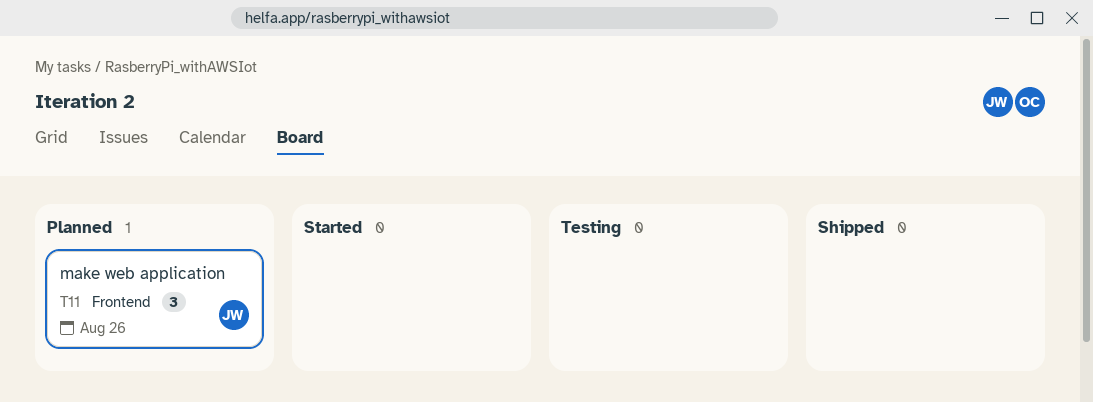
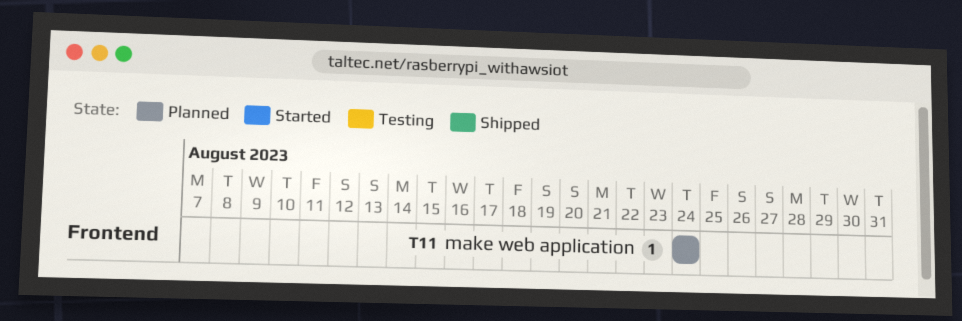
T11, estimate: 3 -> 1
T11, due: Aug 26 -> Aug 24

